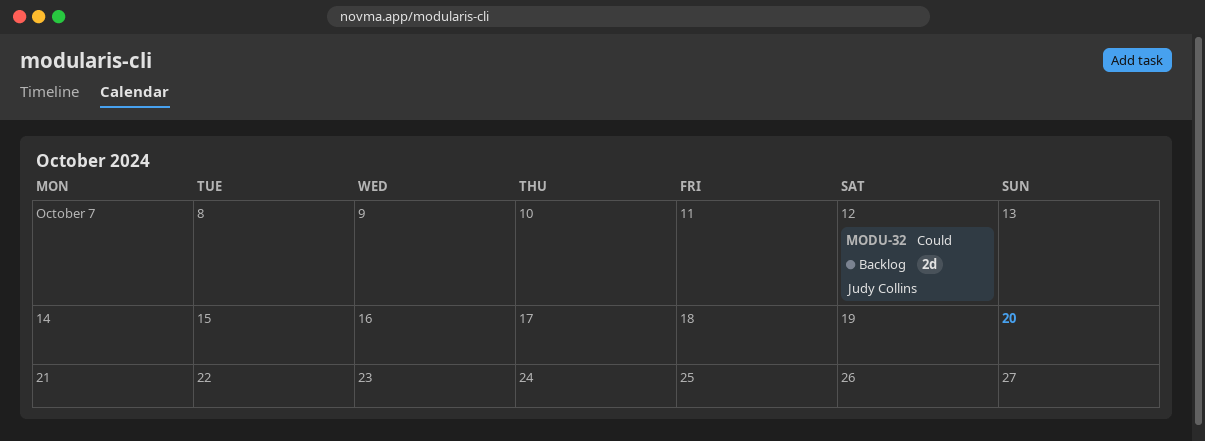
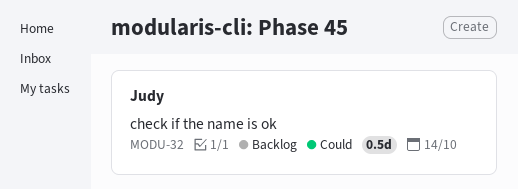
MODU-32, estimate: 2d -> 0.5d
MODU-32, due: Oct 12 -> Oct 14

